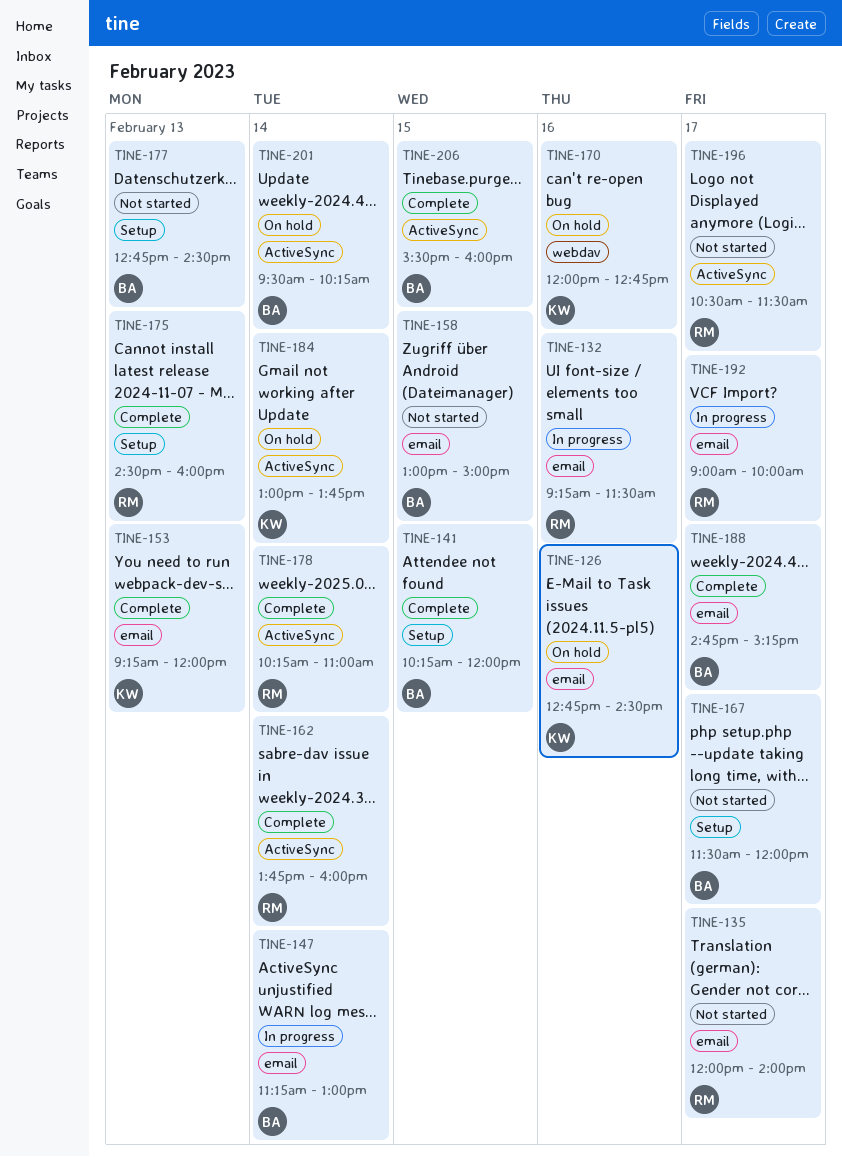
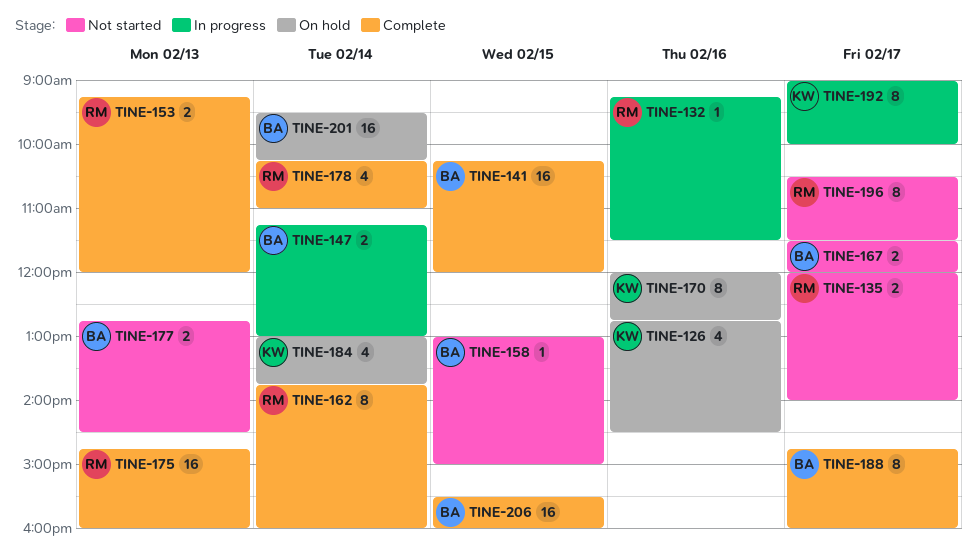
TINE-153, owner: KW -> RM
TINE-175, begins: 14:30 -> 14:45
TINE-188, ends: 15:15 -> 16:00
TINE-192, owner: RM -> KW

